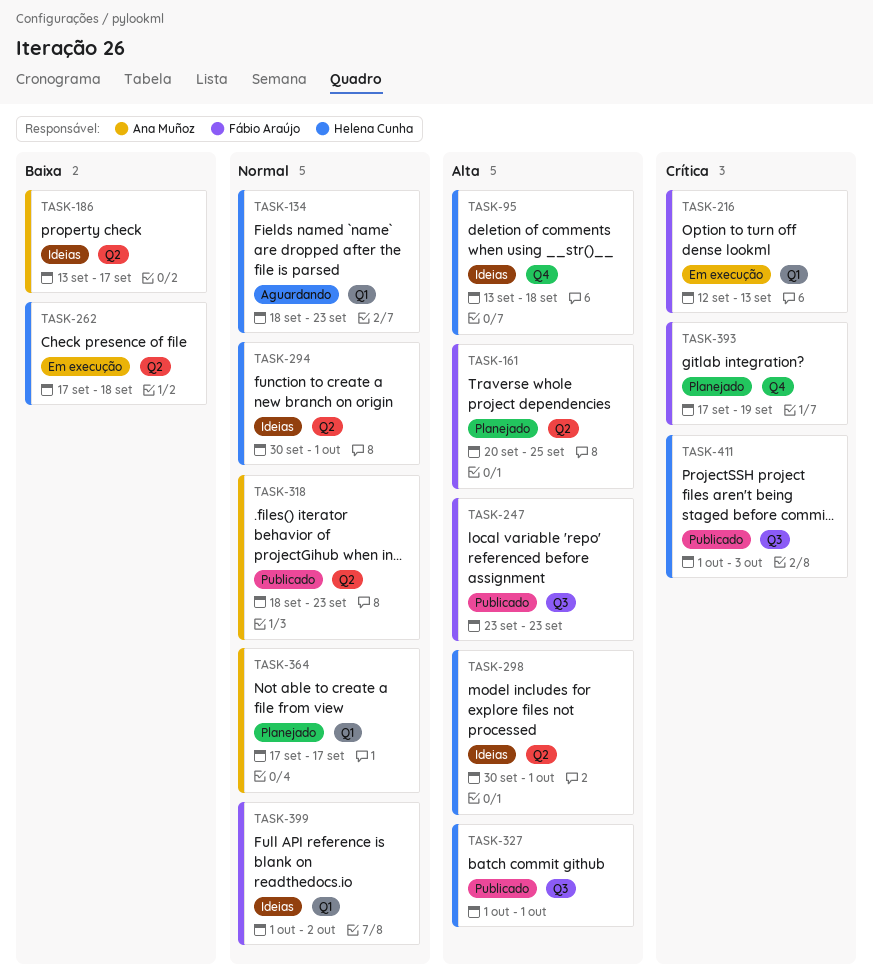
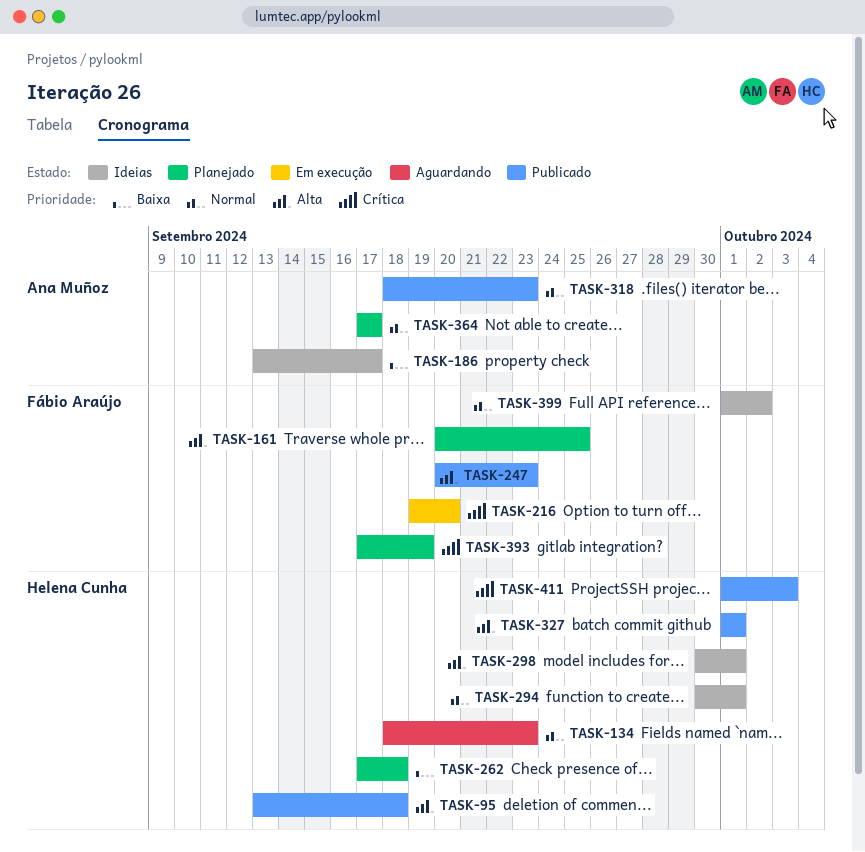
TASK-95, status: Ideias -> Publicado
TASK-216, start: Sep 12 -> Sep 19
TASK-216, due: Sep 13 -> Sep 20
TASK-247, start: Sep 23 -> Sep 20
TASK-262, status: Em execução -> Planejado

